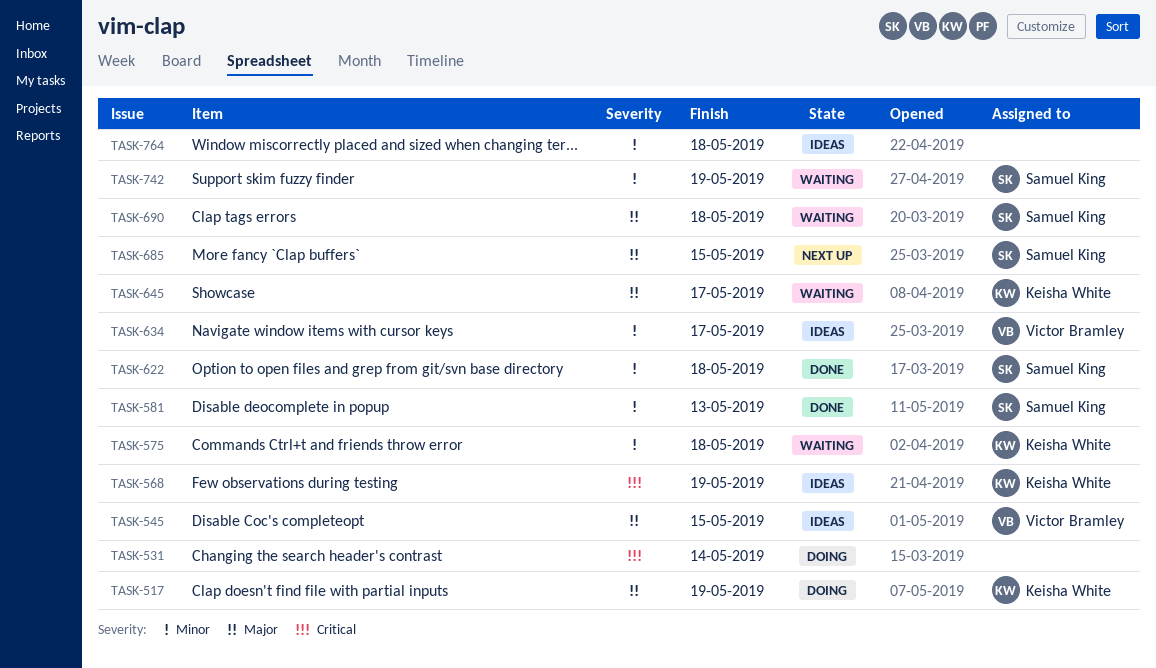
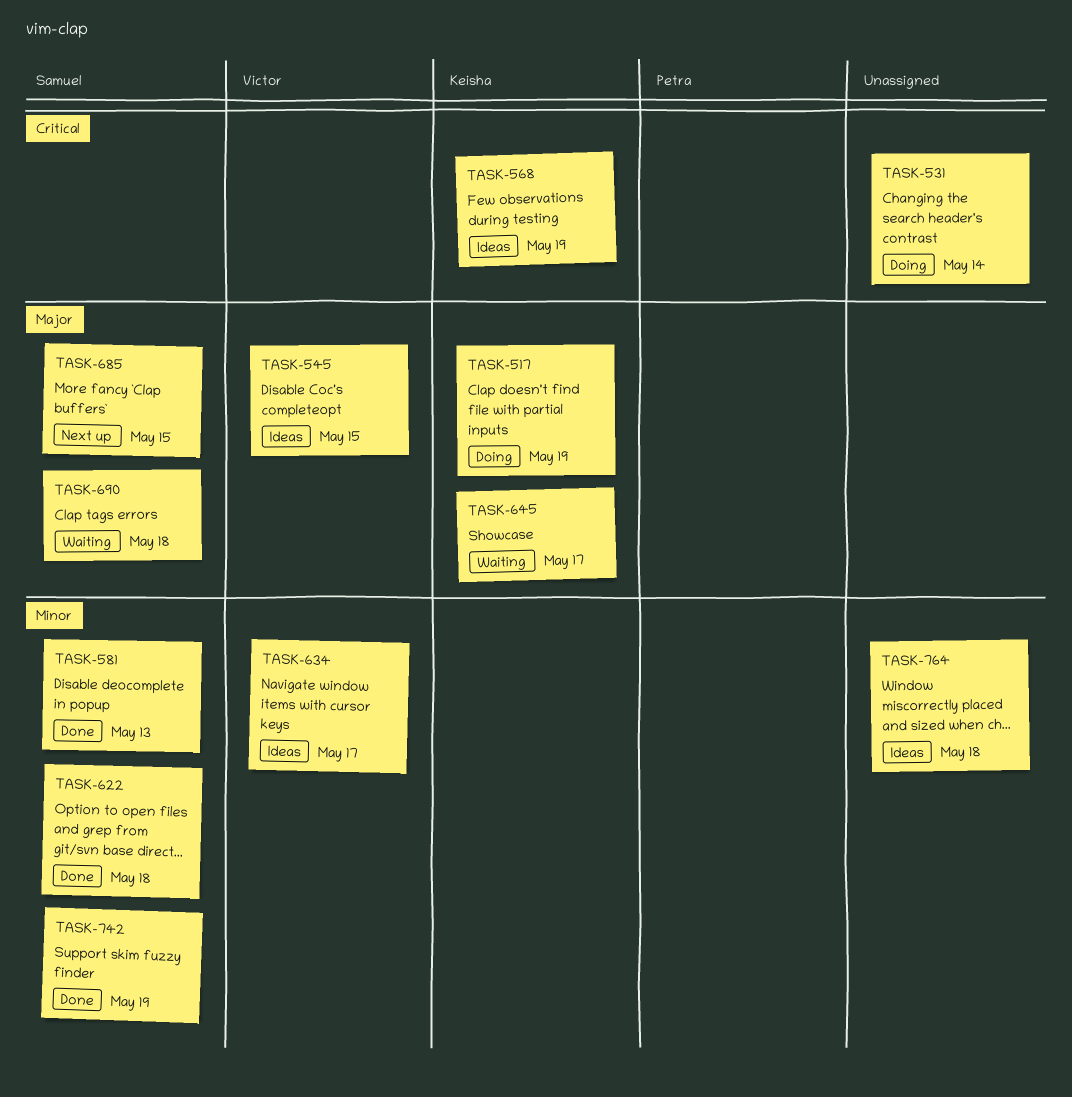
TASK-575: present -> none
TASK-742, status: Waiting -> Done

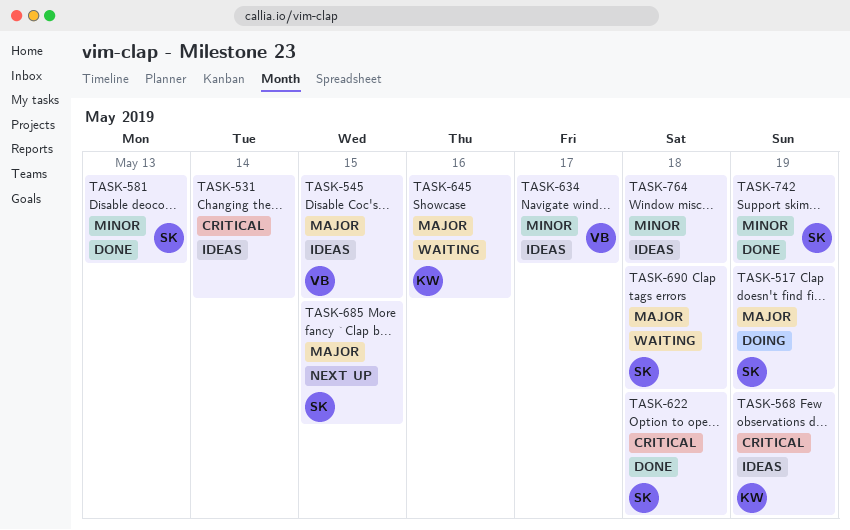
TASK-517, owner: Keisha -> Samuel
TASK-531, status: Doing -> Ideas
TASK-622, priority: Minor -> Critical
TASK-645, due: May 17 -> May 16

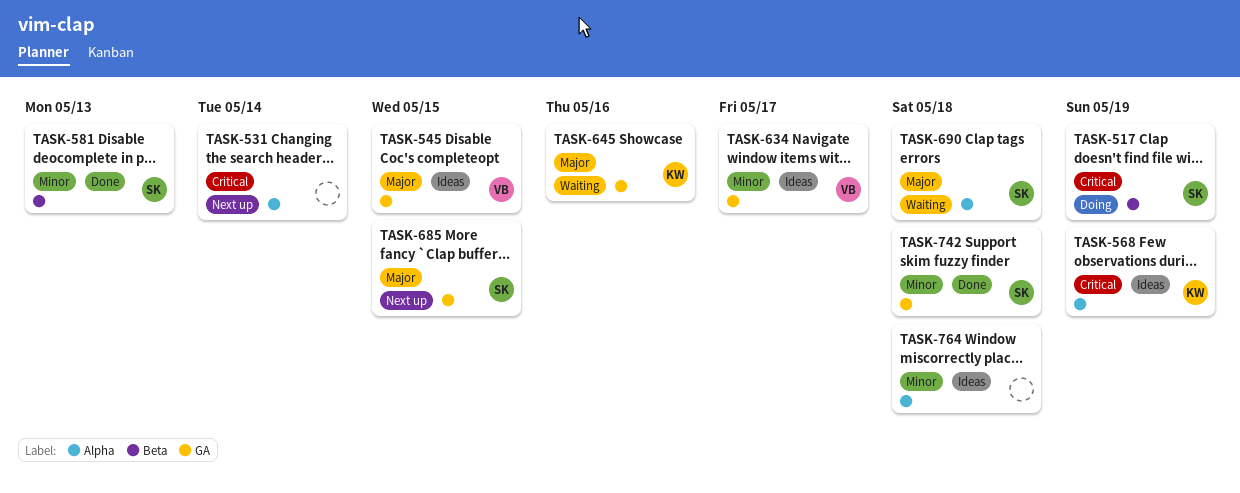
TASK-517, priority: Major -> Critical
TASK-531, status: Ideas -> Next up
TASK-622: present -> none
TASK-742, due: May 19 -> May 18

